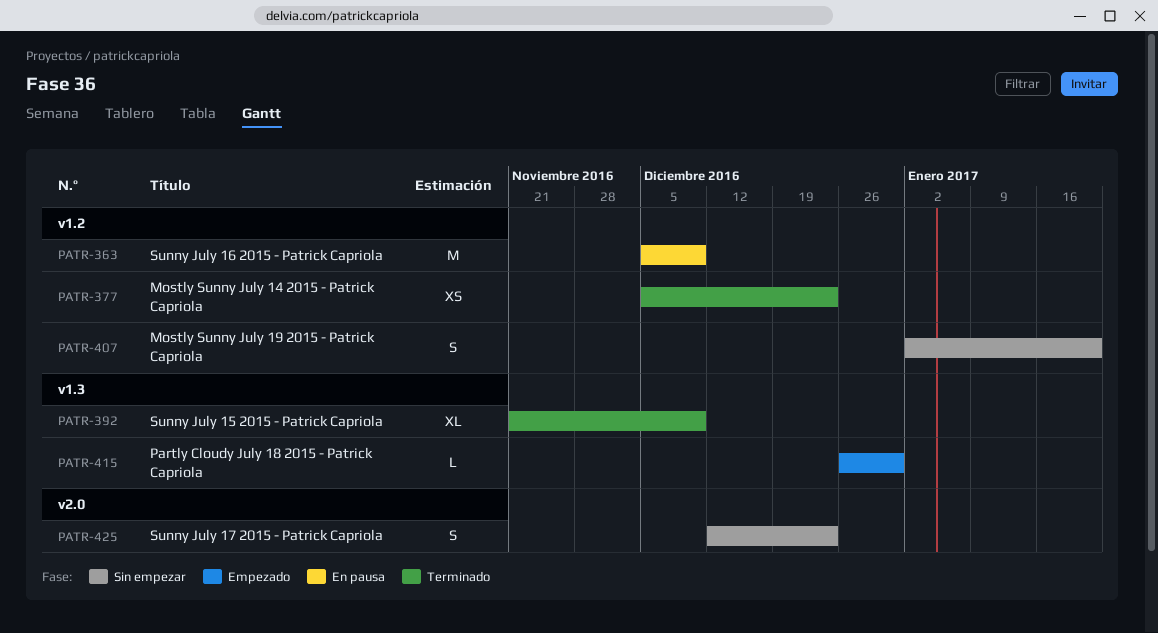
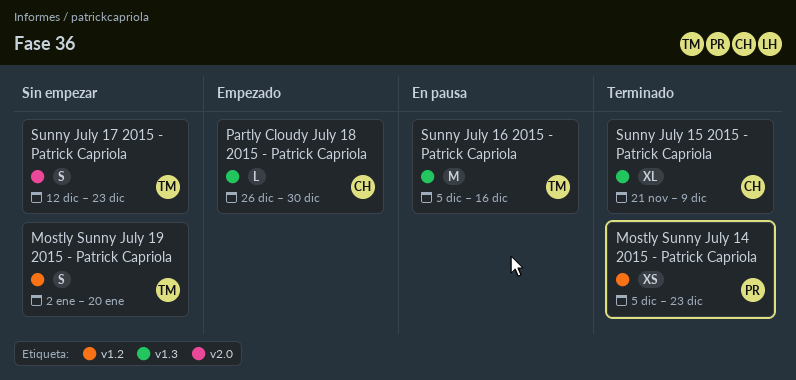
Sunny July 16 2015 - Patrick Capriola, label: v1.2 -> v1.3
Sunny July 16 2015 - Patrick Capriola, due: Dec 9 -> Dec 16

